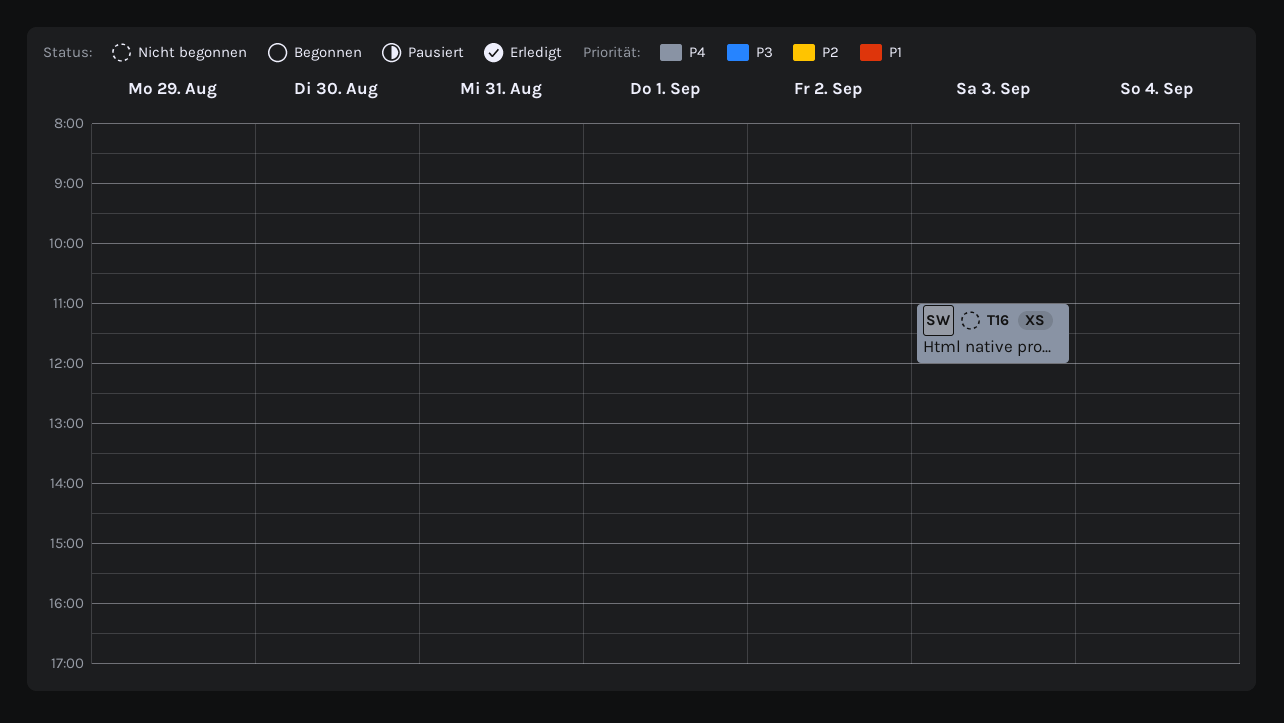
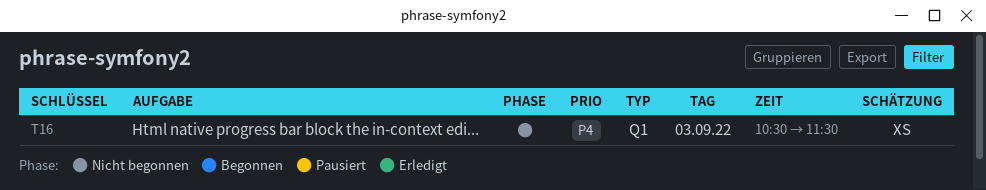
T16, begins: 11:00 -> 10:30
T16, ends: 12:00 -> 11:30

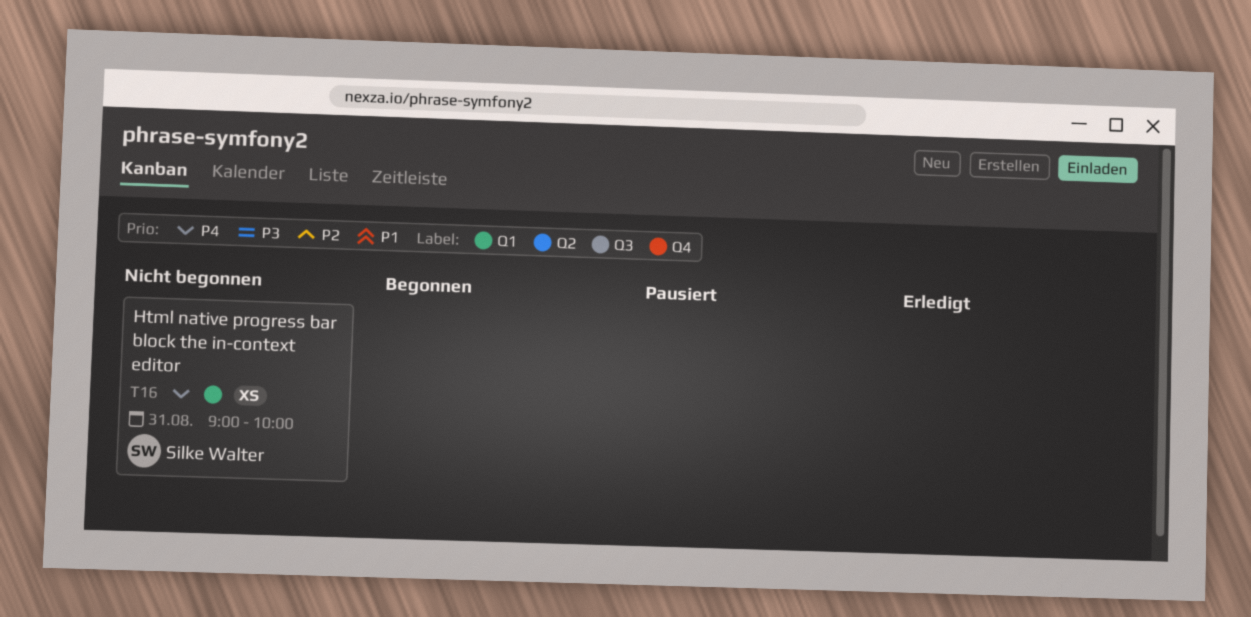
T16, day: Sep 3 -> Aug 31
T16, begins: 10:30 -> 09:00
T16, ends: 11:30 -> 10:00

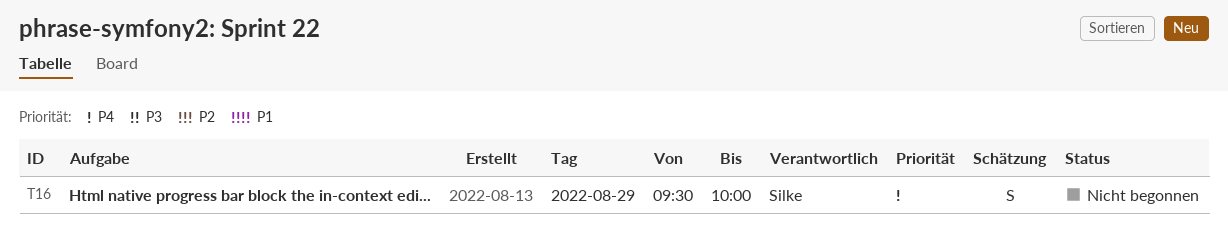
T16, estimate: XS -> S
T16, day: Aug 31 -> Aug 29
T16, begins: 09:00 -> 09:30

